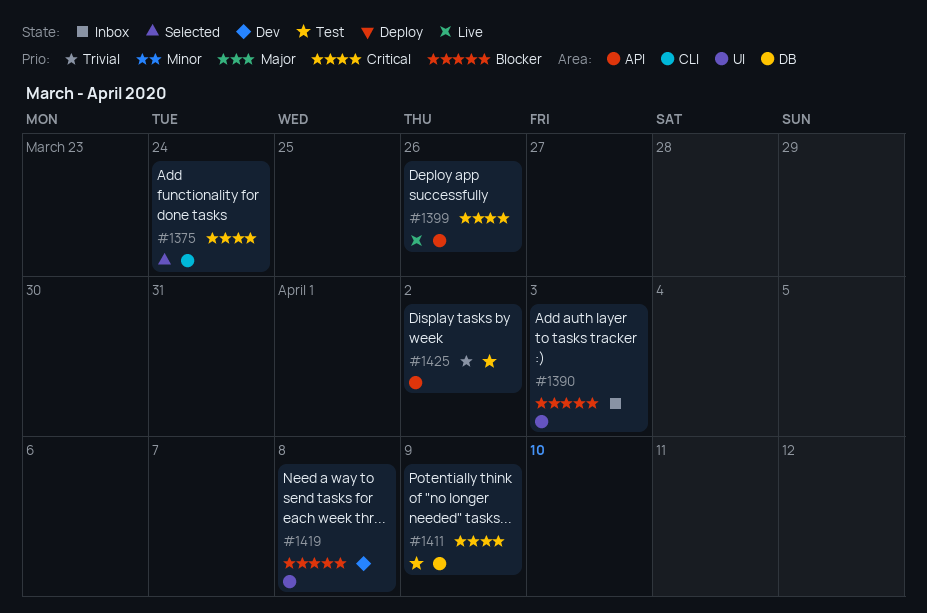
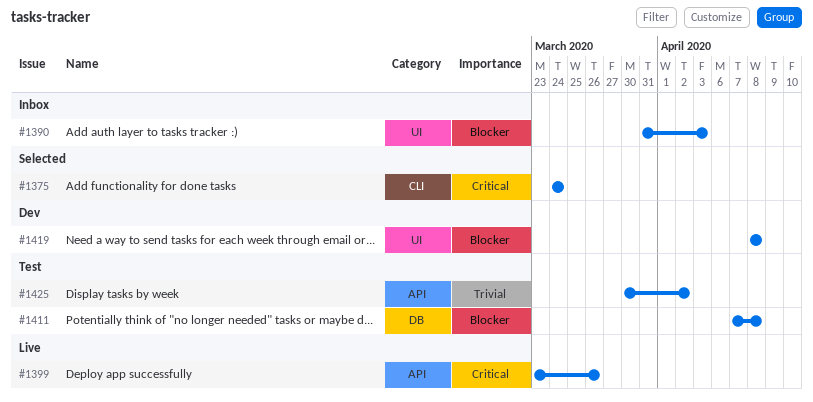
#1411, priority: Critical -> Blocker
#1411, due: Apr 9 -> Apr 8

